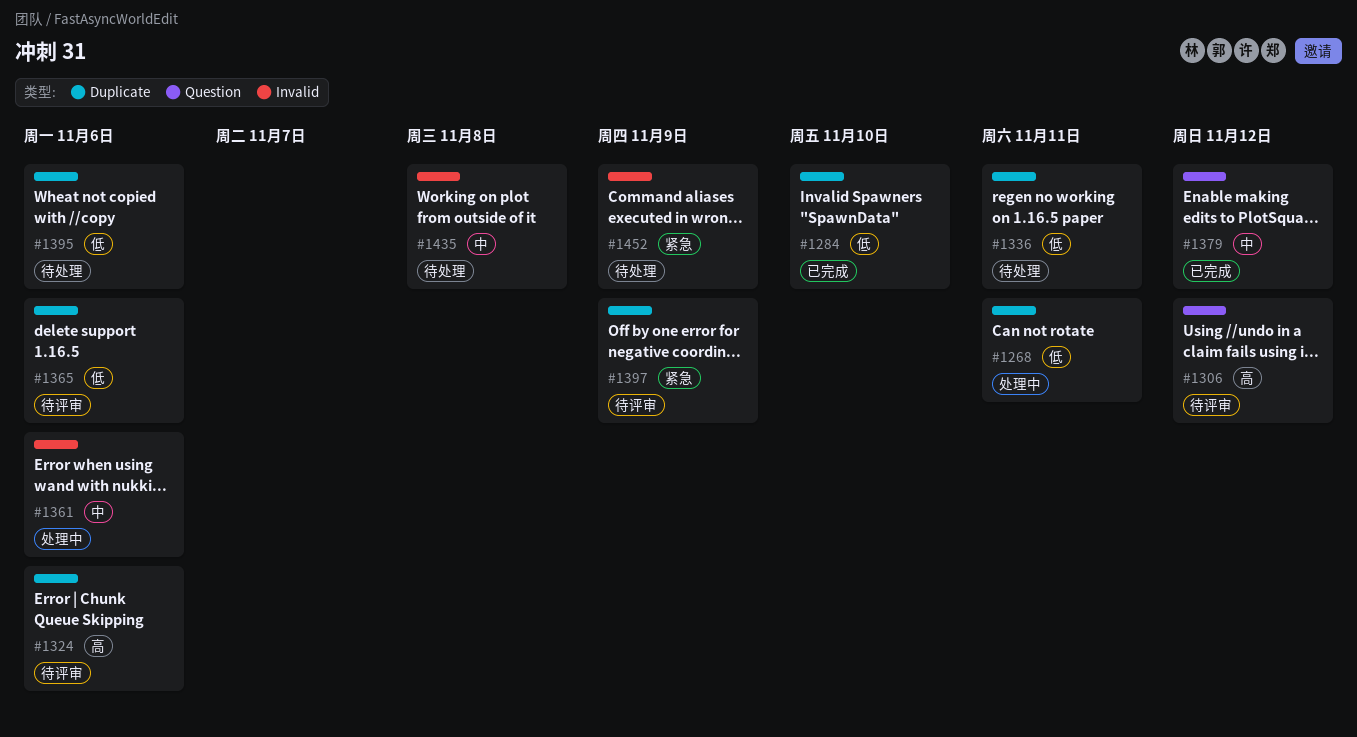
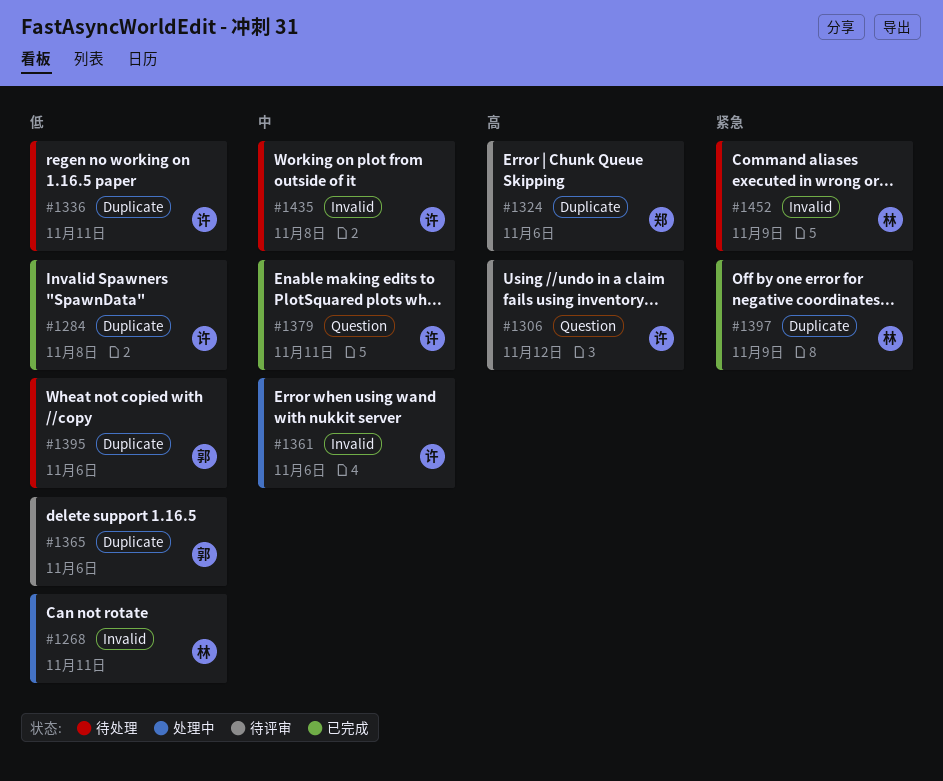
#1268, label: Duplicate -> Invalid
#1284, due: Nov 10 -> Nov 8
#1379, due: Nov 12 -> Nov 11
#1397, status: 待评审 -> 已完成

